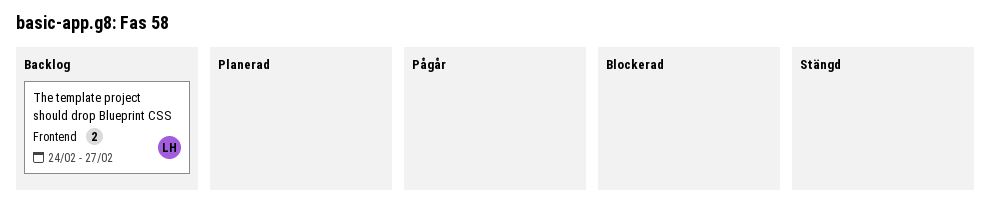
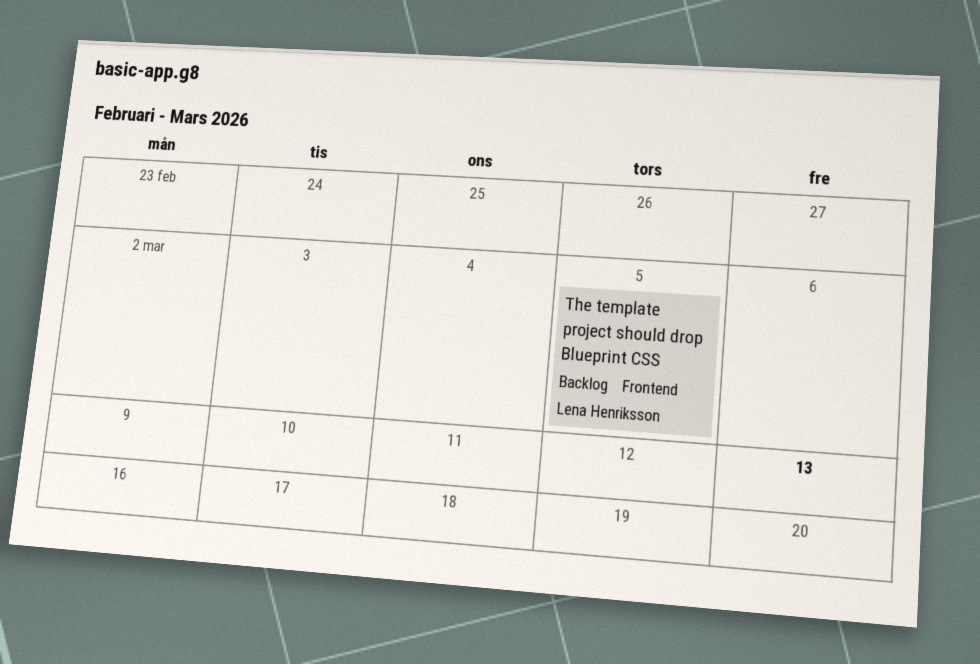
The template project should drop Blueprint CSS, due: Feb 27 -> Mar 5

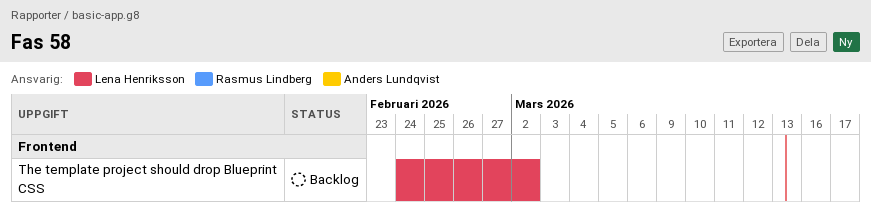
The template project should drop Blueprint CSS, due: Mar 5 -> Mar 2

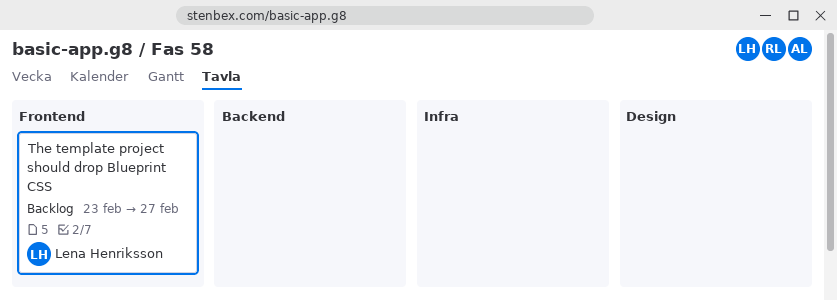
The template project should drop Blueprint CSS, start: Feb 24 -> Feb 23
The template project should drop Blueprint CSS, due: Mar 2 -> Feb 27

